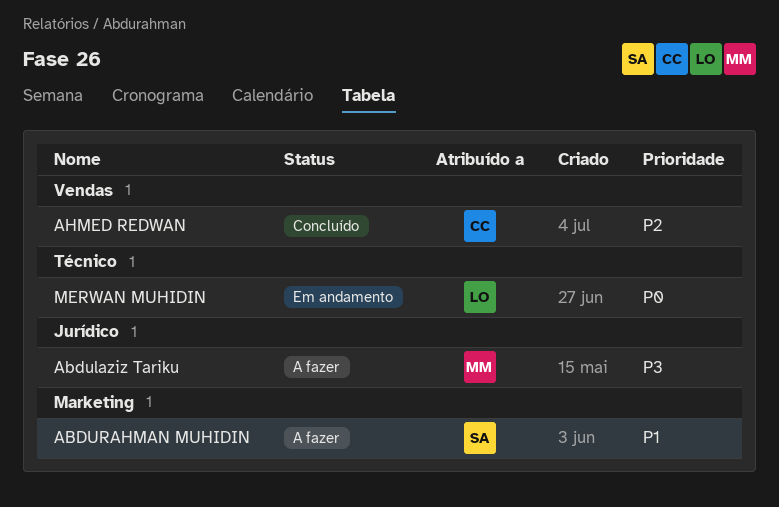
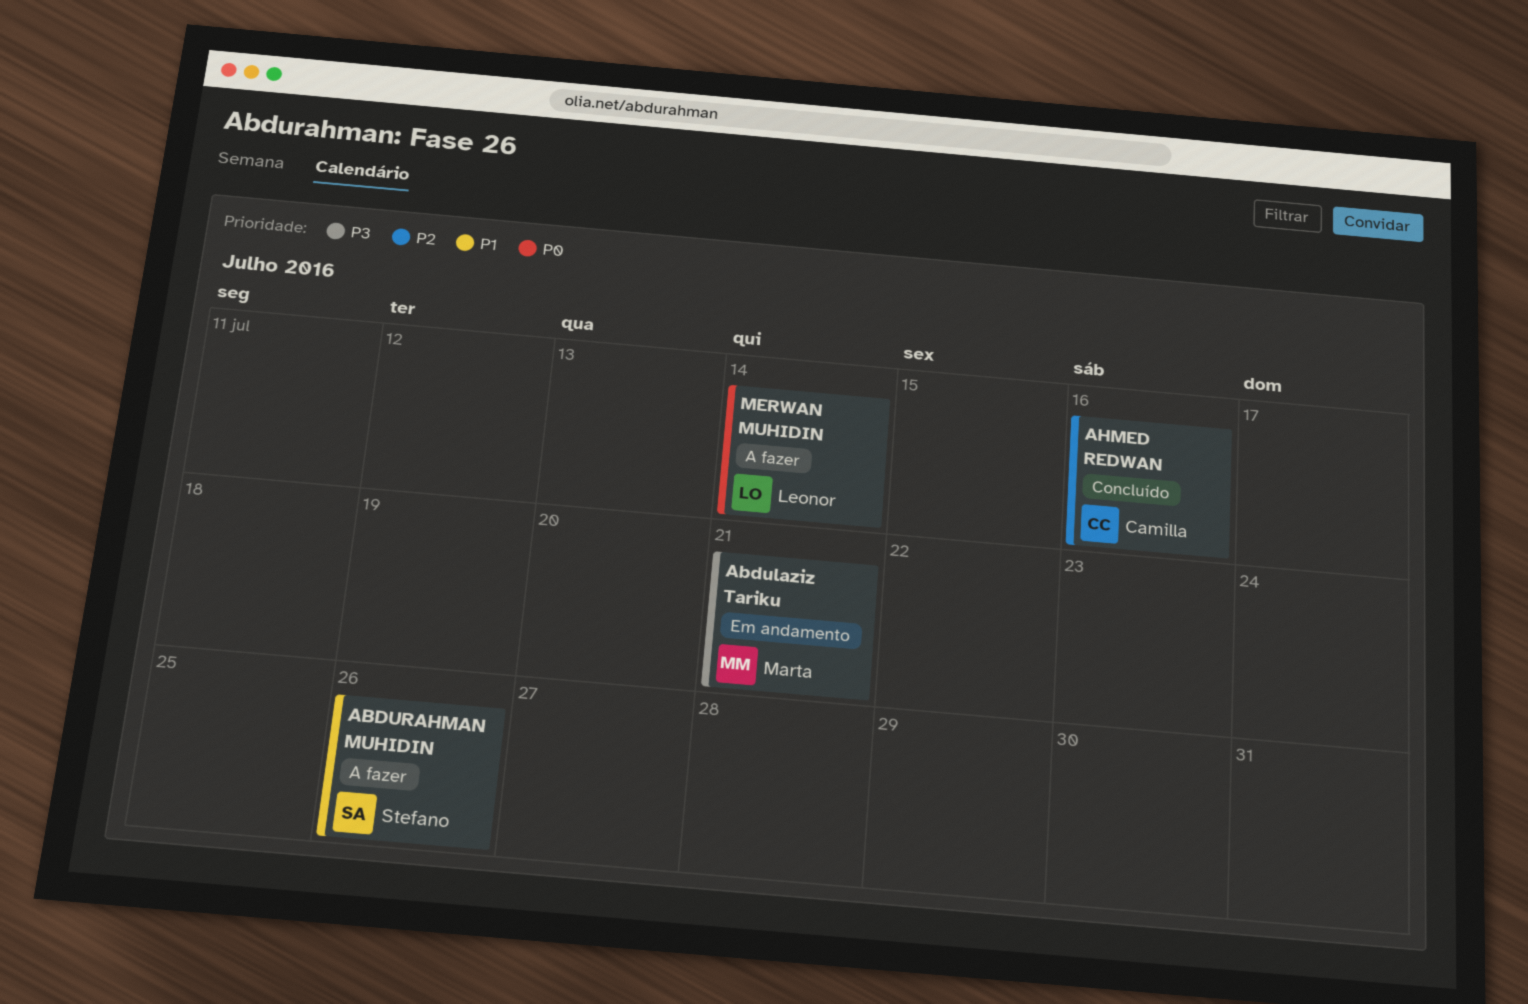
Abdulaziz Tariku, status: A fazer -> Em andamento
MERWAN MUHIDIN, status: Em andamento -> A fazer

